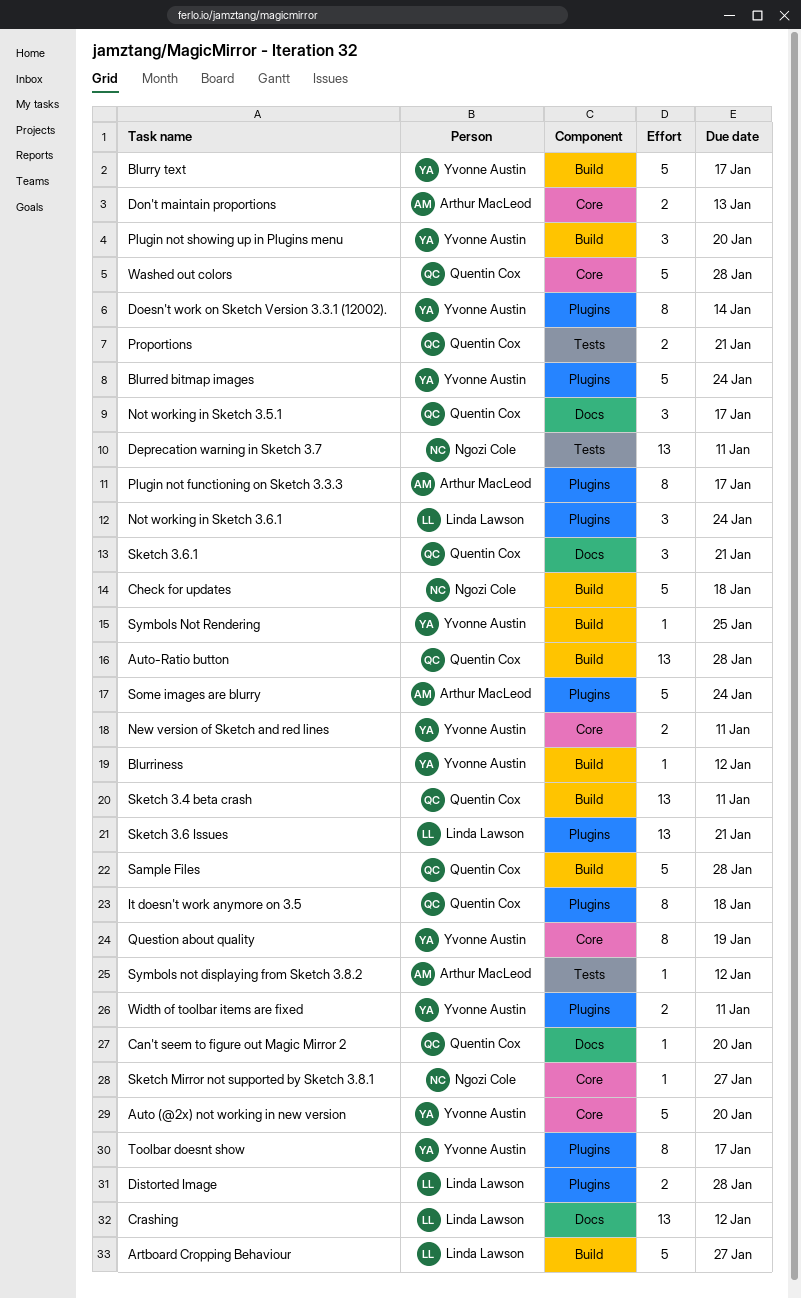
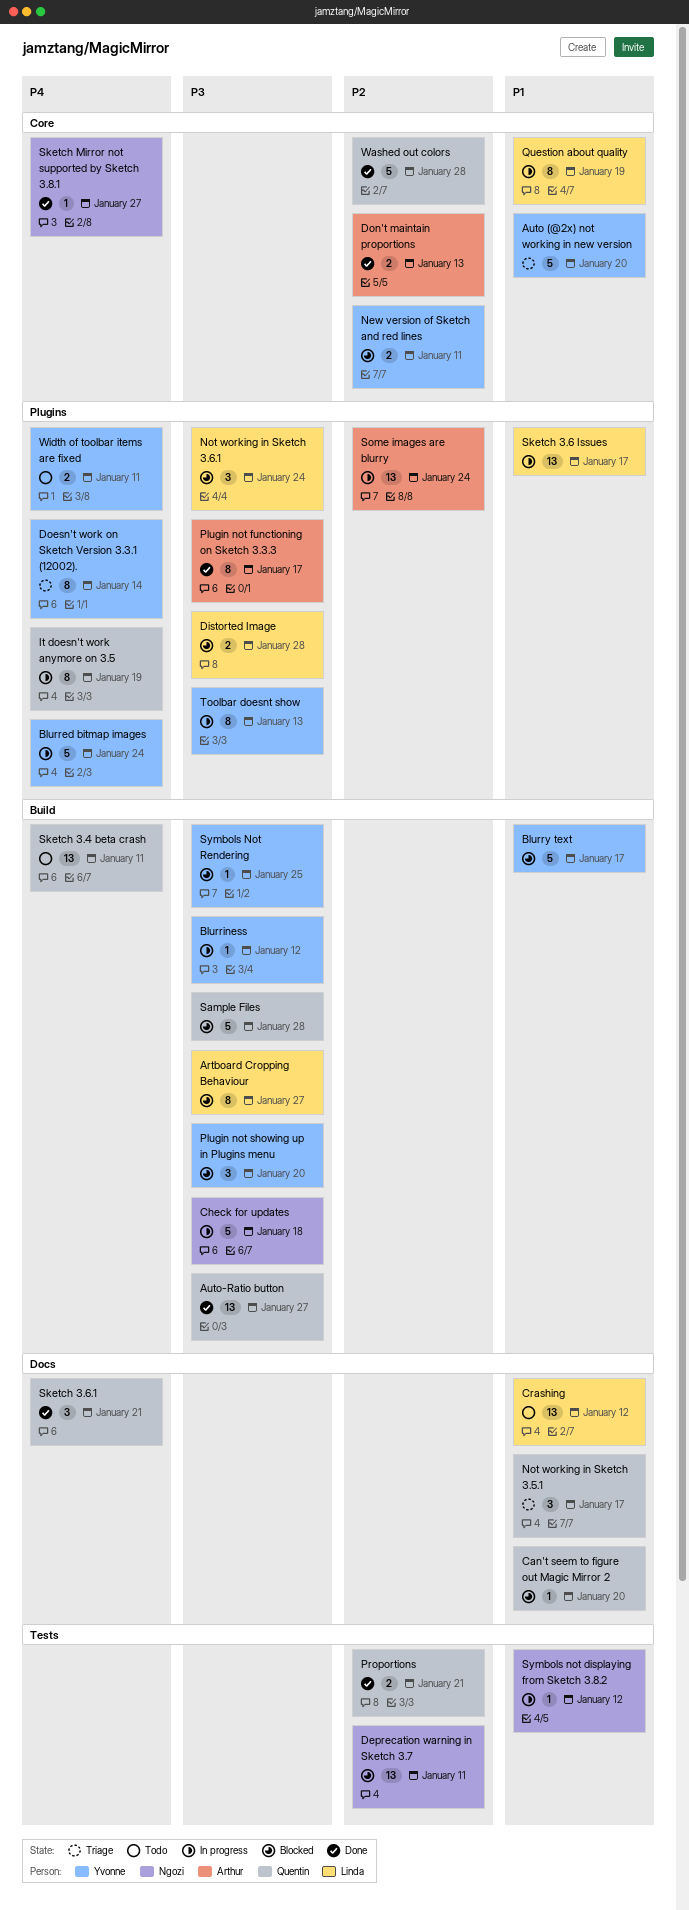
Artboard Cropping Behaviour, estimate: 5 -> 8
Auto-Ratio button, due: Jan 28 -> Jan 27
It doesn't work anymore on 3.5, due: Jan 18 -> Jan 19
Question about quality, owner: Yvonne Austin -> Linda Lawson
Sketch 3.6 Issues, due: Jan 21 -> Jan 17
Some images are blurry, estimate: 5 -> 13
Symbols not displaying from Sketch 3.8.2, owner: Arthur MacLeod -> Ngozi Cole
Toolbar doesnt show, due: Jan 17 -> Jan 13

